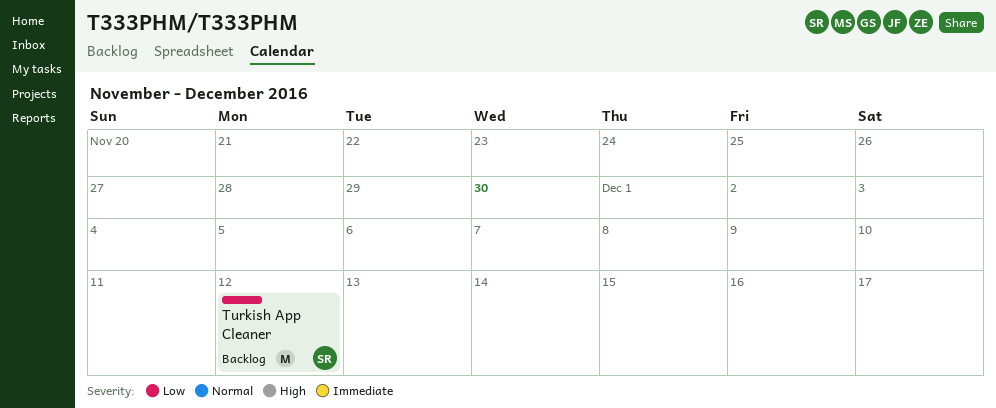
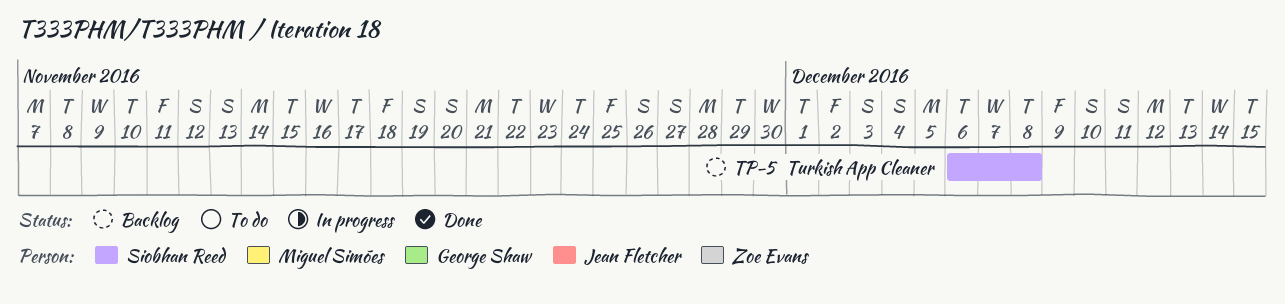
Turkish App Cleaner, due: Dec 12 -> Dec 8

